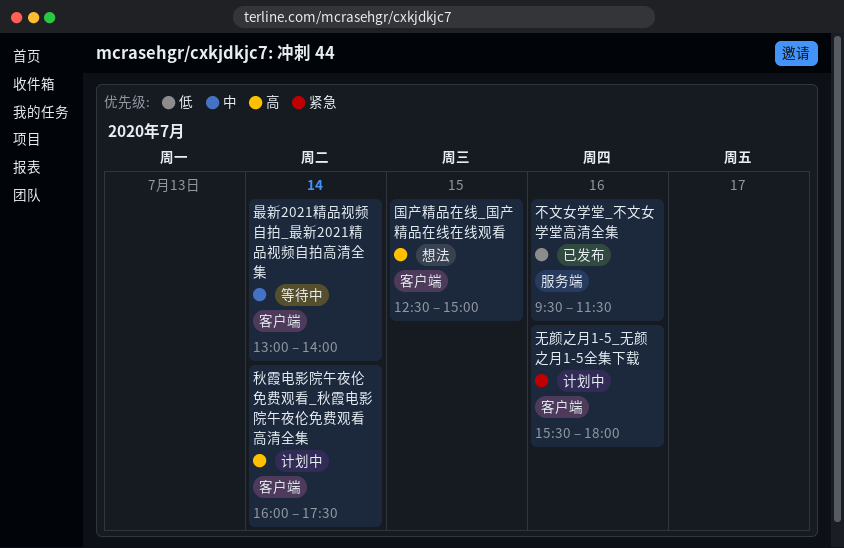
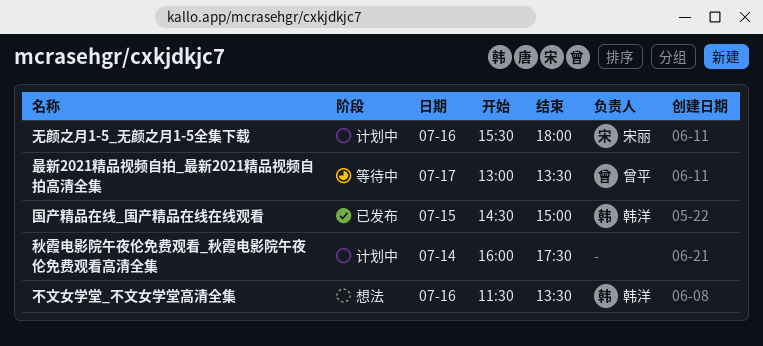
不文女学堂_不文女学堂高清全集, status: 已发布 -> 想法
不文女学堂_不文女学堂高清全集, begins: 09:30 -> 11:30
不文女学堂_不文女学堂高清全集, ends: 11:30 -> 13:30
国产精品在线_国产精品在线在线观看, status: 想法 -> 已发布
国产精品在线_国产精品在线在线观看, begins: 12:30 -> 14:30
最新2021精品视频自拍_最新2021精品视频自拍高清全集, day: Jul 14 -> Jul 17
最新2021精品视频自拍_最新2021精品视频自拍高清全集, ends: 14:00 -> 13:30

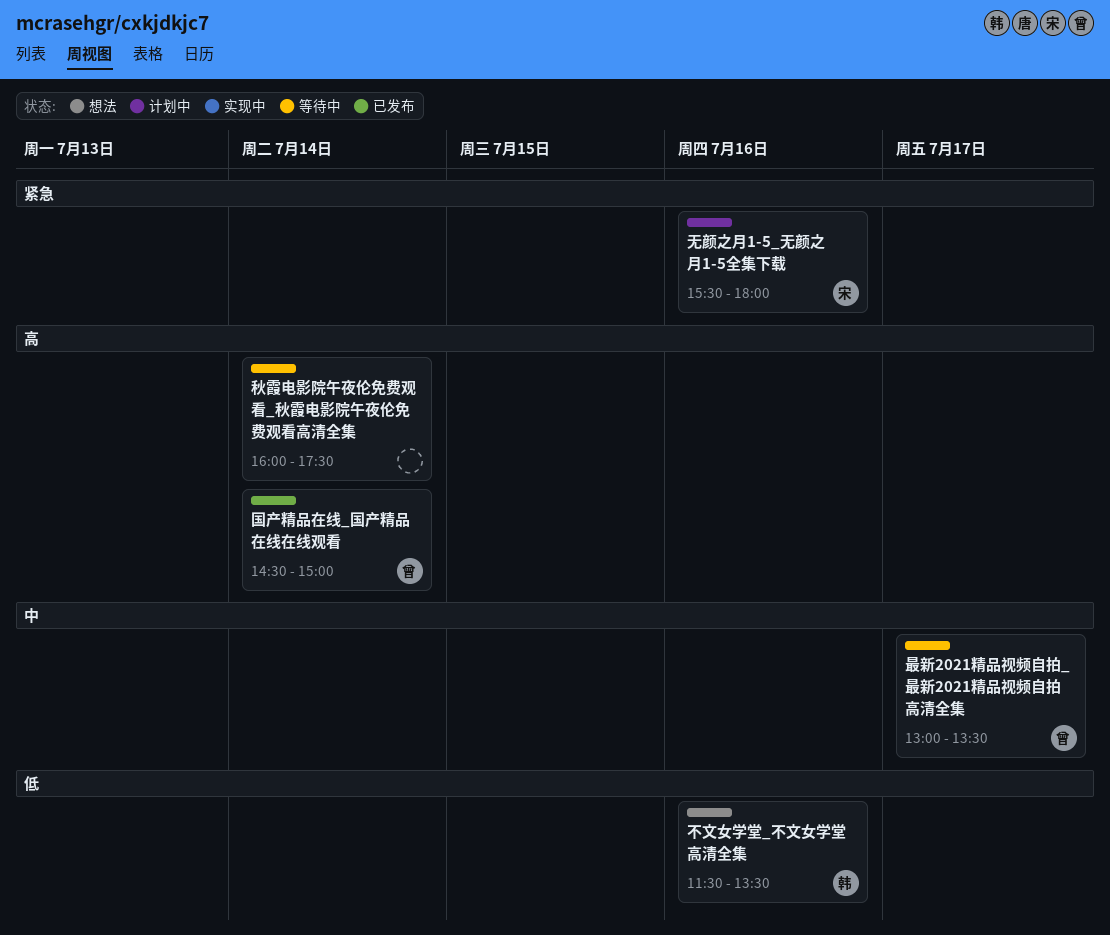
国产精品在线_国产精品在线在线观看, owner: 韩洋 -> 曾平
国产精品在线_国产精品在线在线观看, day: Jul 15 -> Jul 14
秋霞电影院午夜伦免费观看_秋霞电影院午夜伦免费观看高清全集, status: 计划中 -> 等待中

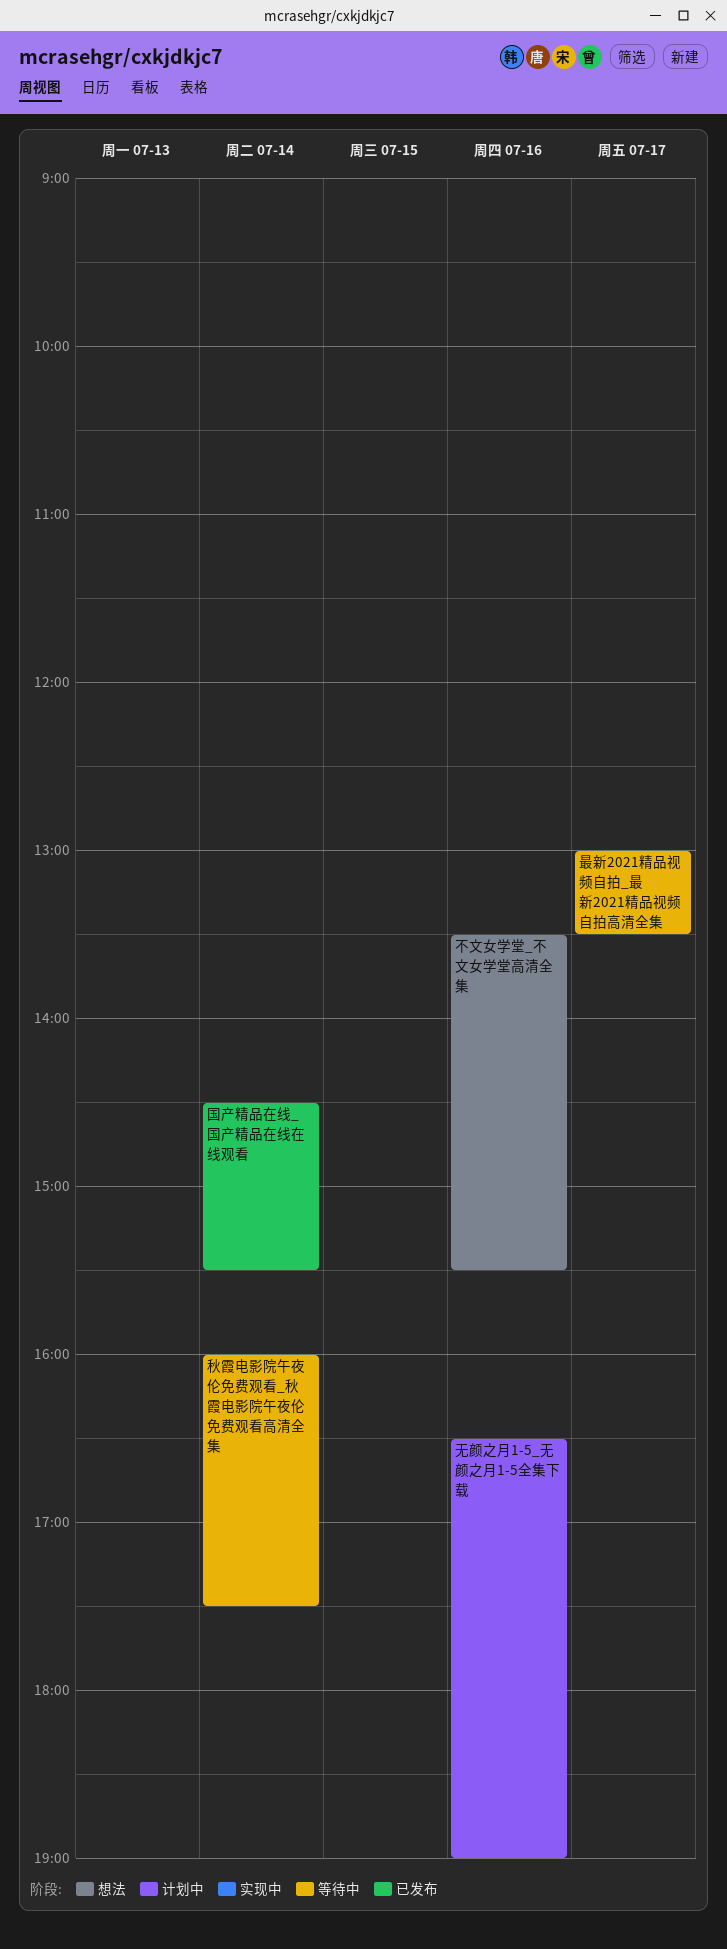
不文女学堂_不文女学堂高清全集, begins: 11:30 -> 13:30
不文女学堂_不文女学堂高清全集, ends: 13:30 -> 15:30
国产精品在线_国产精品在线在线观看, ends: 15:00 -> 15:30
无颜之月1-5_无颜之月1-5全集下载, begins: 15:30 -> 16:30
无颜之月1-5_无颜之月1-5全集下载, ends: 18:00 -> 19:00

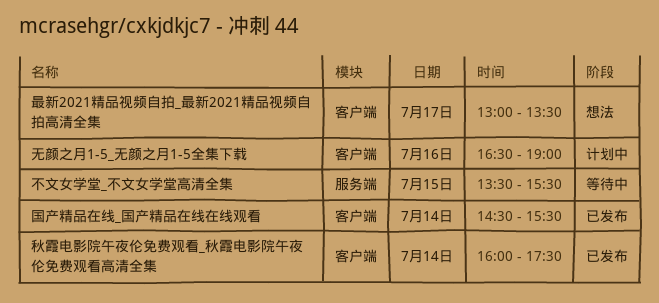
不文女学堂_不文女学堂高清全集, status: 想法 -> 等待中
不文女学堂_不文女学堂高清全集, day: Jul 16 -> Jul 15
最新2021精品视频自拍_最新2021精品视频自拍高清全集, status: 等待中 -> 想法
秋霞电影院午夜伦免费观看_秋霞电影院午夜伦免费观看高清全集, status: 等待中 -> 已发布

